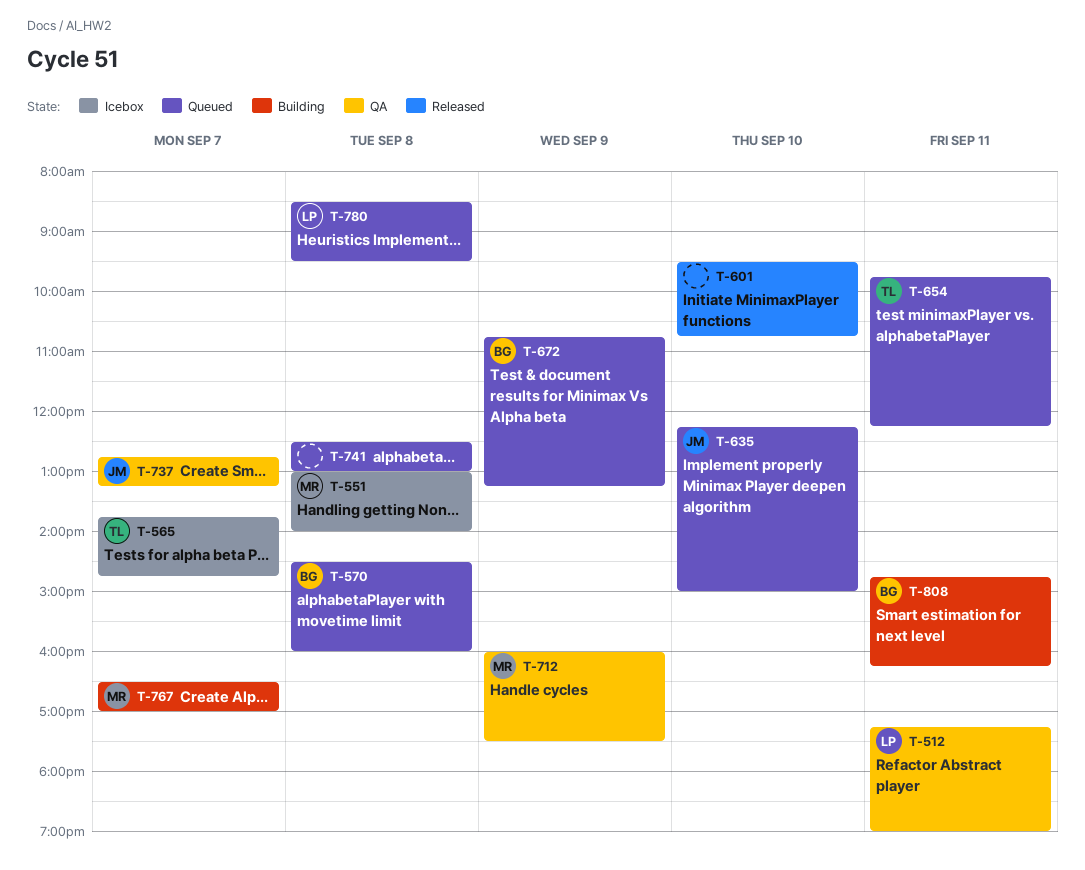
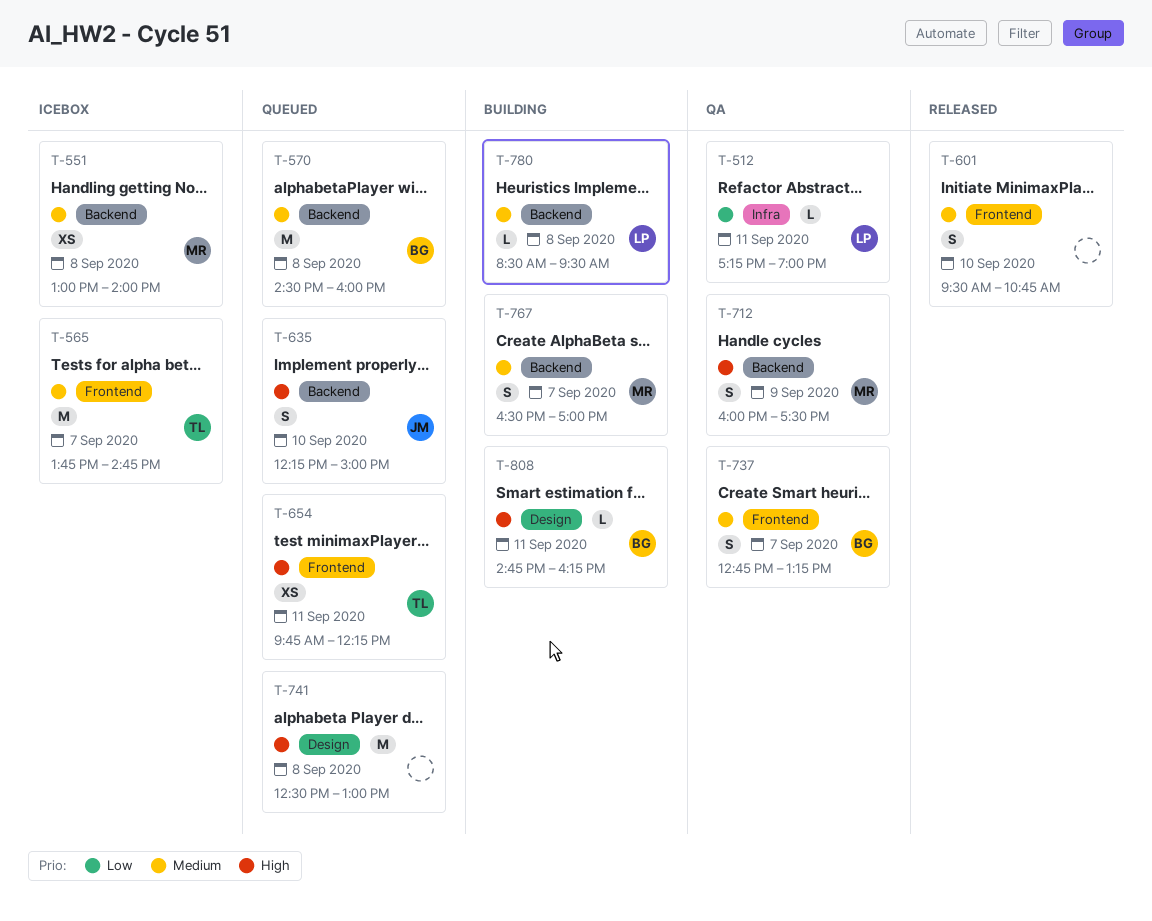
T-672: present -> none
T-737, owner: JM -> BG
T-780, status: Queued -> Building

